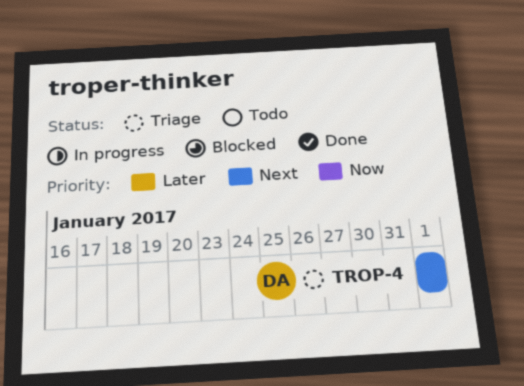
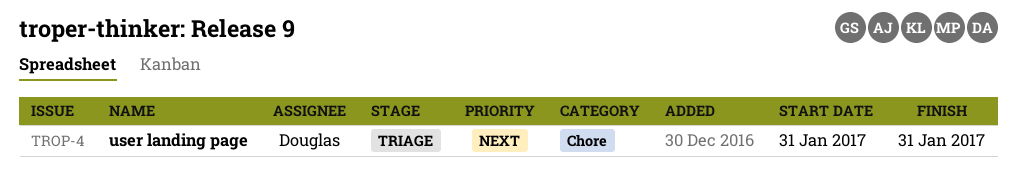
TROP-4, start: Feb 1 -> Jan 31
TROP-4, due: Feb 1 -> Jan 31

